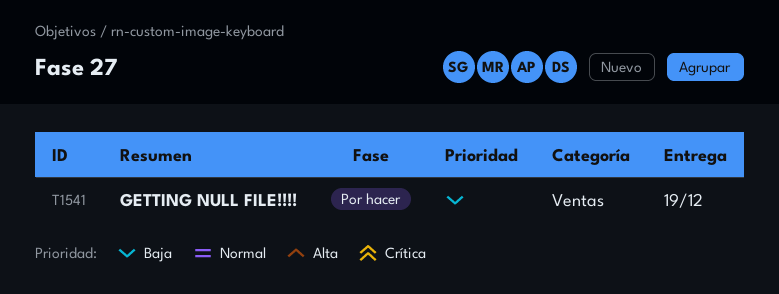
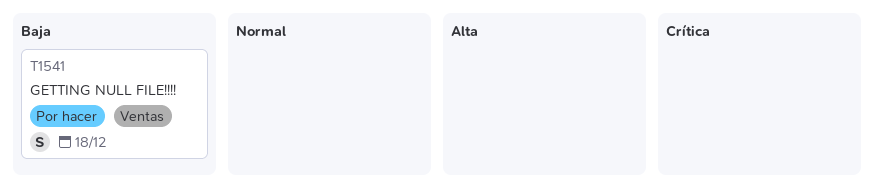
T1541, due: Dec 19 -> Dec 18

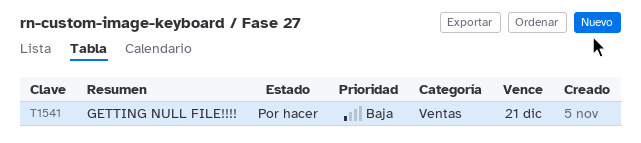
T1541, due: Dec 18 -> Dec 21

